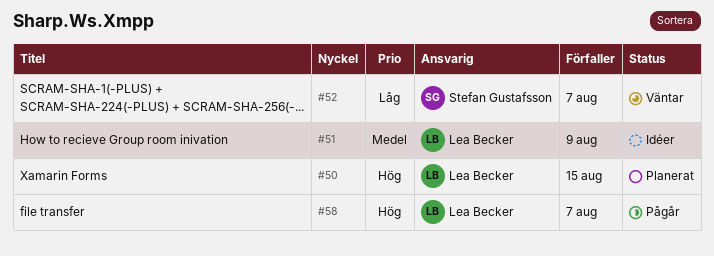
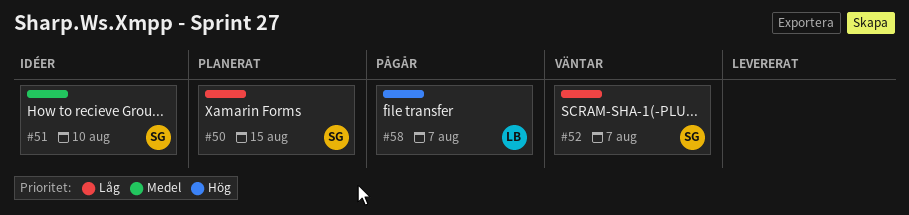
#50, owner: Lea Becker -> Stefan Gustafsson
#50, priority: Hög -> Låg
#51, owner: Lea Becker -> Stefan Gustafsson
#51, due: Aug 9 -> Aug 10

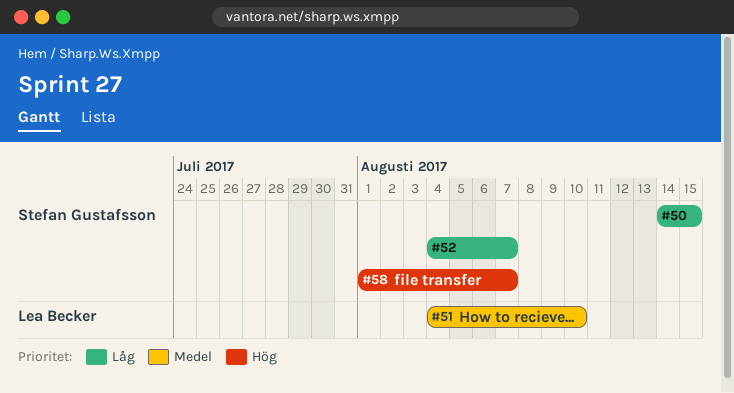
#51, owner: Stefan Gustafsson -> Lea Becker
#58, owner: Lea Becker -> Stefan Gustafsson

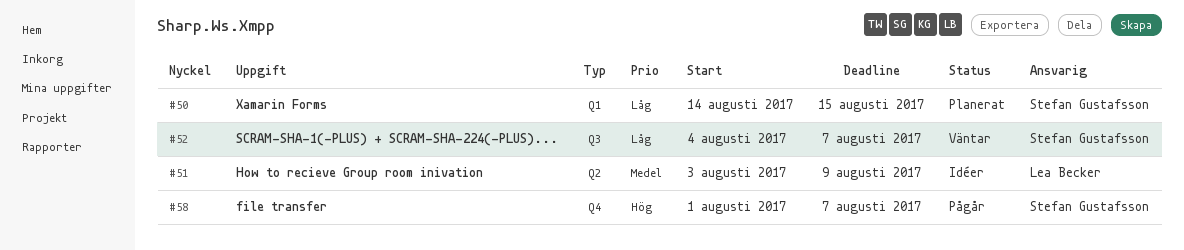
#51, start: Aug 4 -> Aug 3
#51, due: Aug 10 -> Aug 9

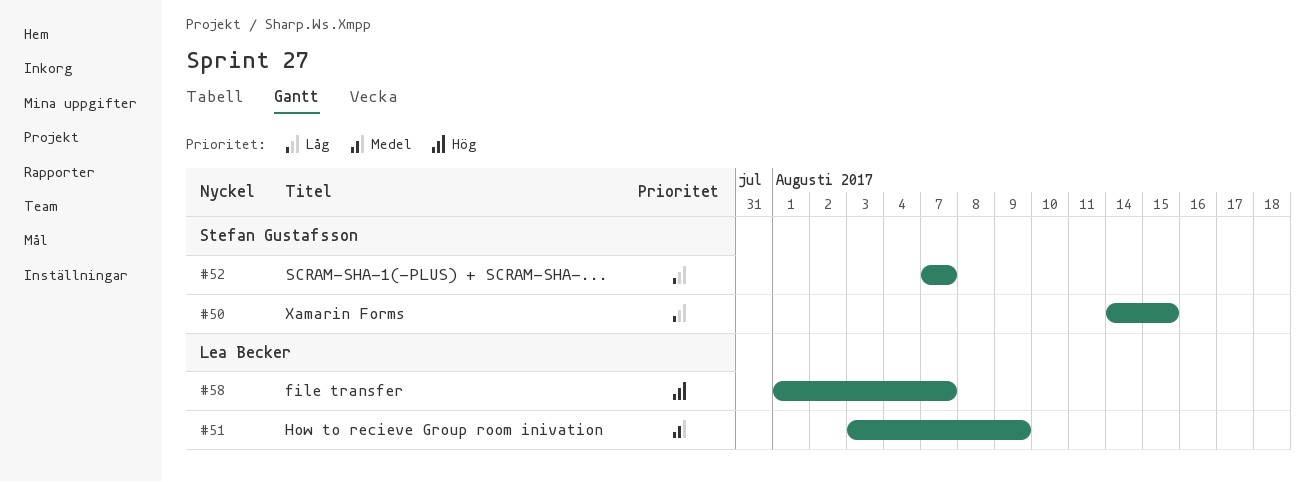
#52, start: Aug 4 -> Aug 7
#58, owner: Stefan Gustafsson -> Lea Becker

